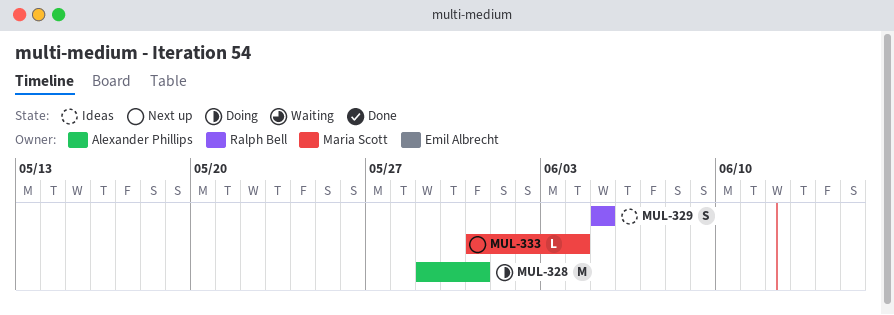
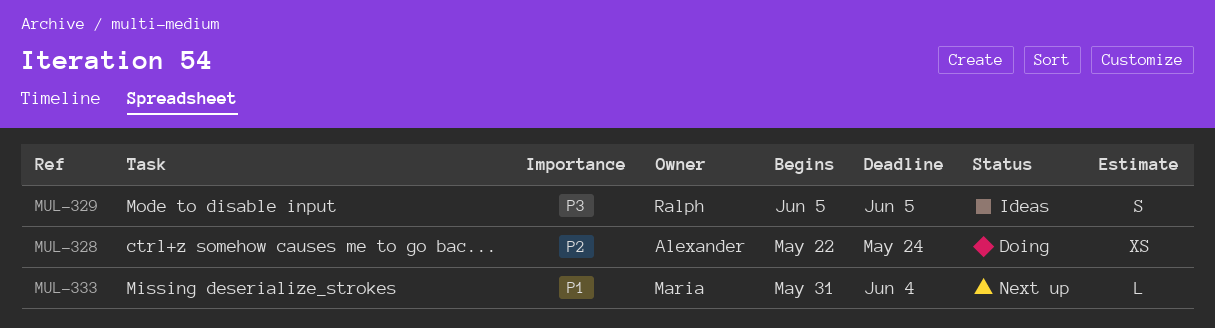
MUL-328, estimate: M -> XS
MUL-328, start: May 29 -> May 22
MUL-328, due: May 31 -> May 24

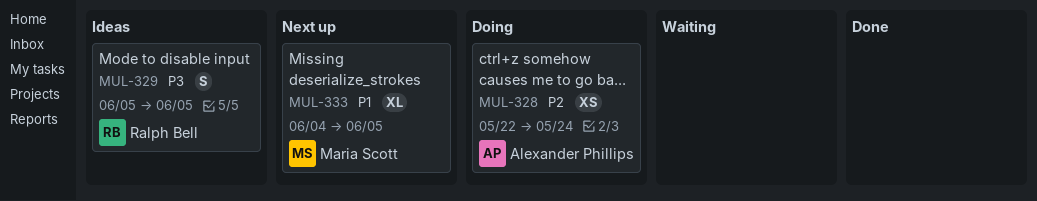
MUL-333, estimate: L -> XL
MUL-333, start: May 31 -> Jun 4
MUL-333, due: Jun 4 -> Jun 5

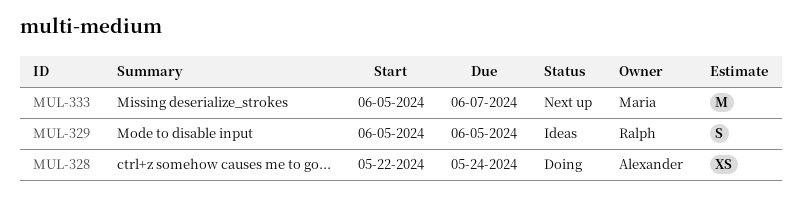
MUL-333, estimate: XL -> M
MUL-333, start: Jun 4 -> Jun 5
MUL-333, due: Jun 5 -> Jun 7

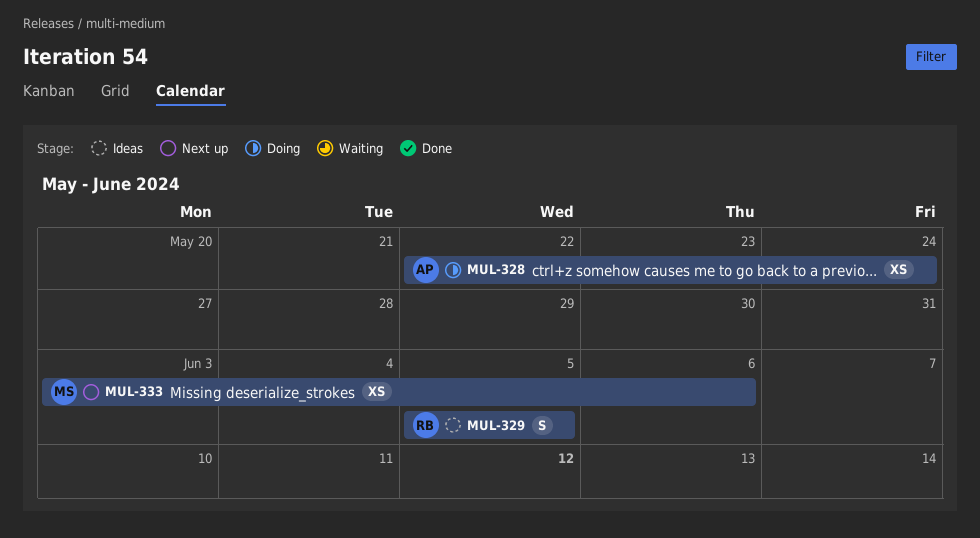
MUL-333, estimate: M -> XS
MUL-333, start: Jun 5 -> Jun 3
MUL-333, due: Jun 7 -> Jun 6

